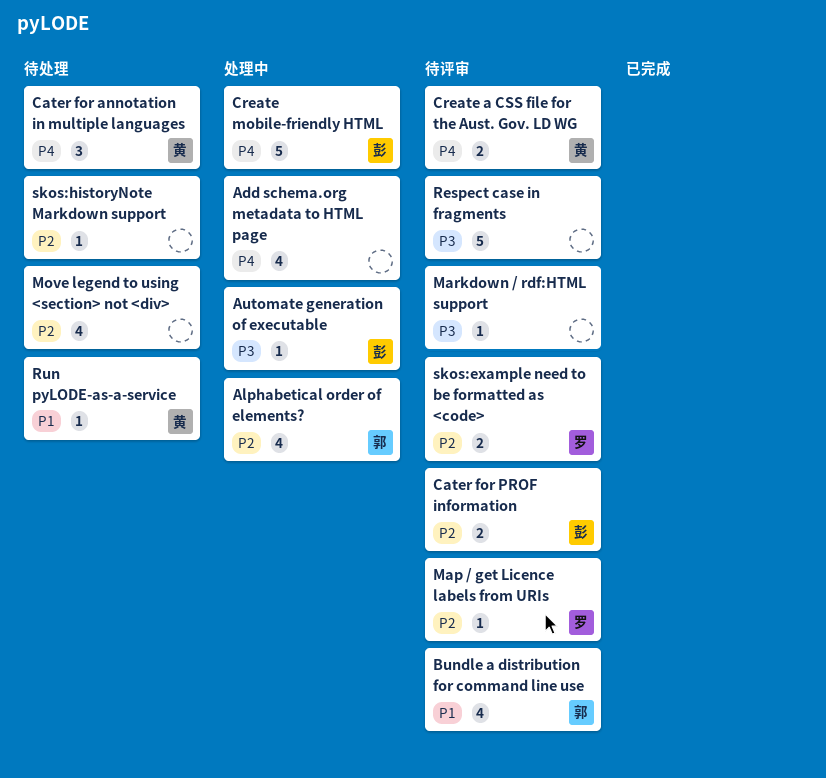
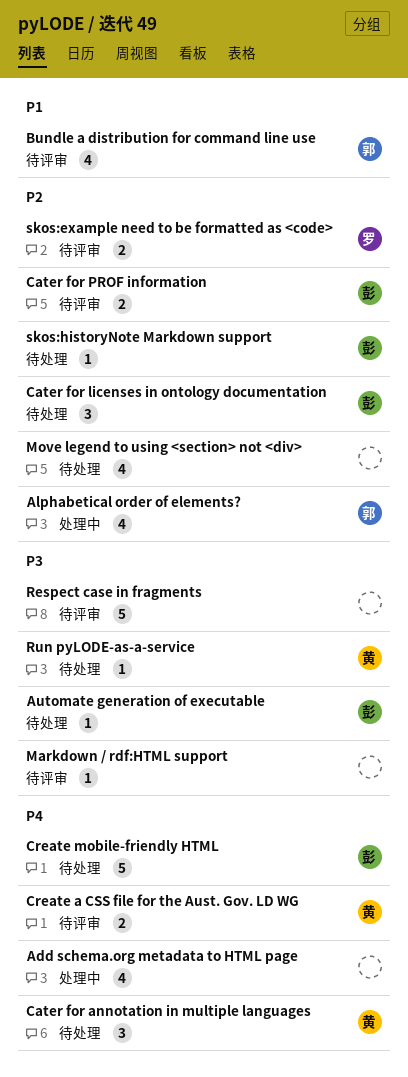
Automate generation of executable, status: 处理中 -> 待处理
Cater for licenses in ontology documentation: none -> present
Create mobile-friendly HTML, status: 处理中 -> 待处理
Map / get Licence labels from URIs: present -> none
Run pyLODE-as-a-service, priority: P1 -> P3
skos:historyNote Markdown support, owner: none -> 彭

